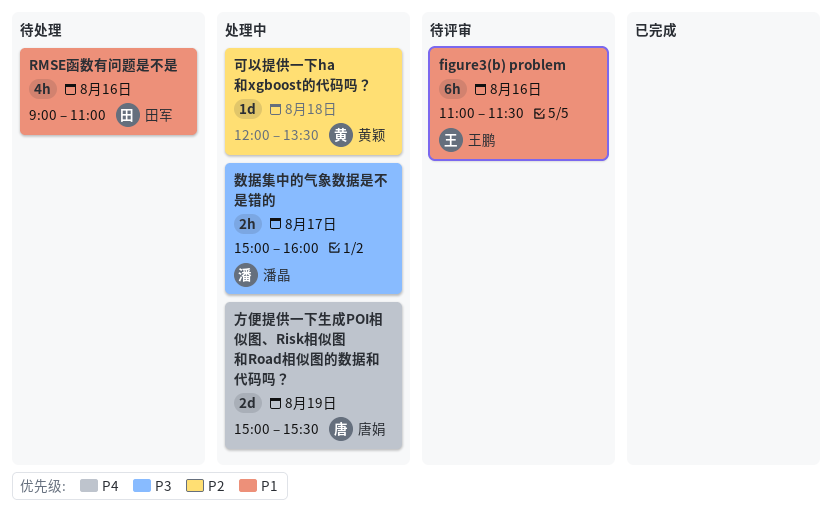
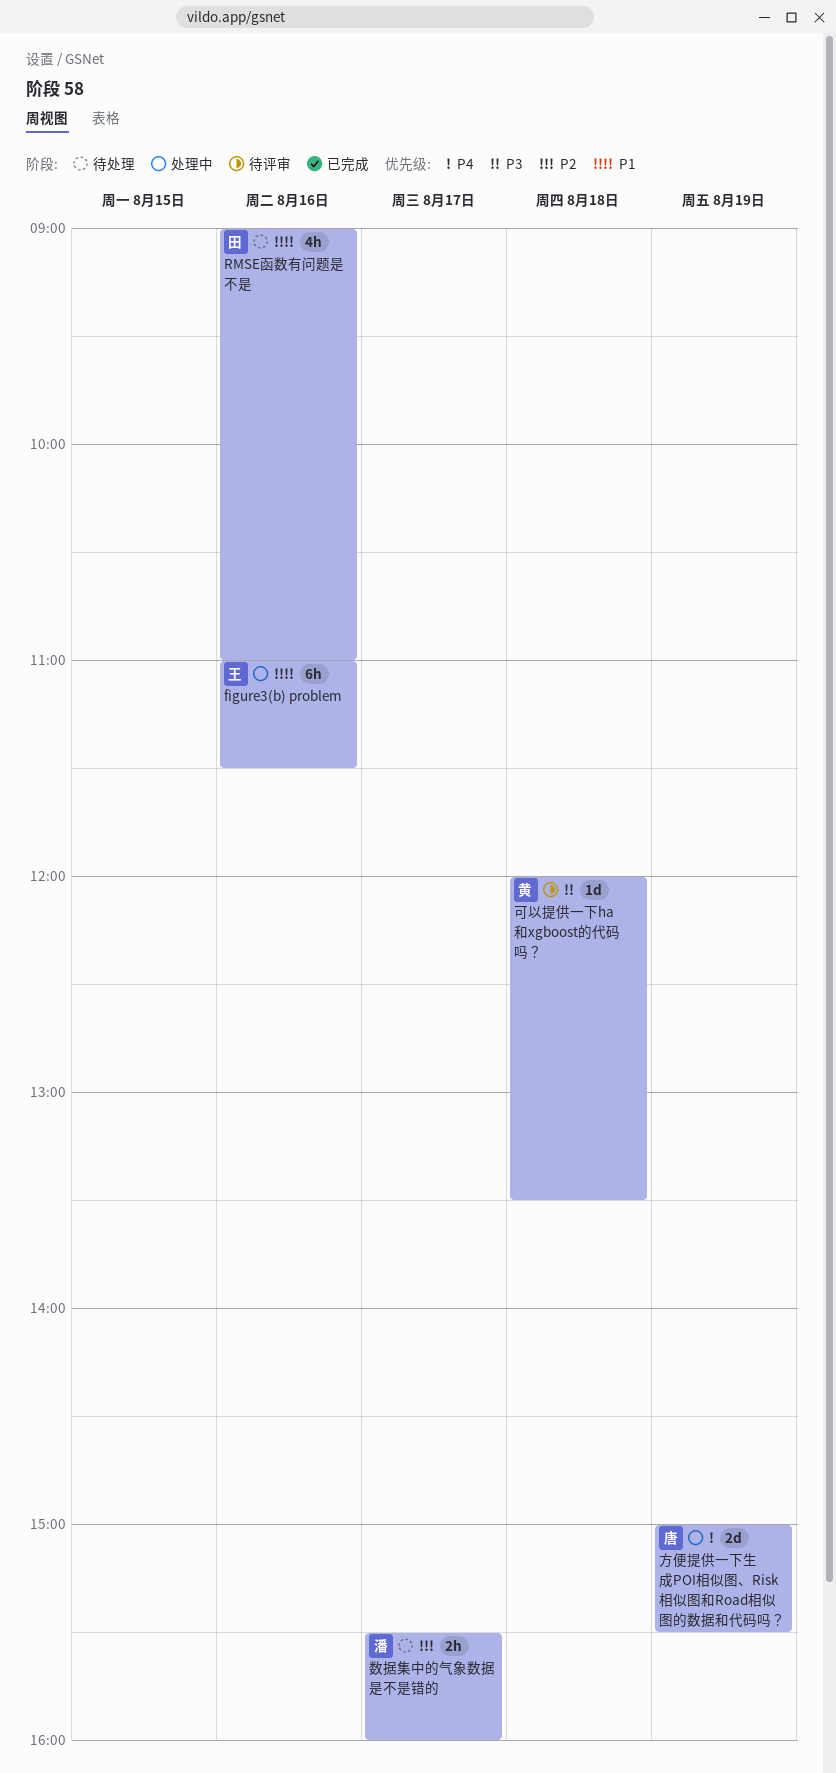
figure3(b) problem, status: 待评审 -> 处理中
可以提供一下ha和xgboost的代码吗？, status: 处理中 -> 待评审
可以提供一下ha和xgboost的代码吗？, priority: P2 -> P3
数据集中的气象数据是不是错的, status: 处理中 -> 待处理
数据集中的气象数据是不是错的, priority: P3 -> P2
数据集中的气象数据是不是错的, begins: 15:00 -> 15:30

